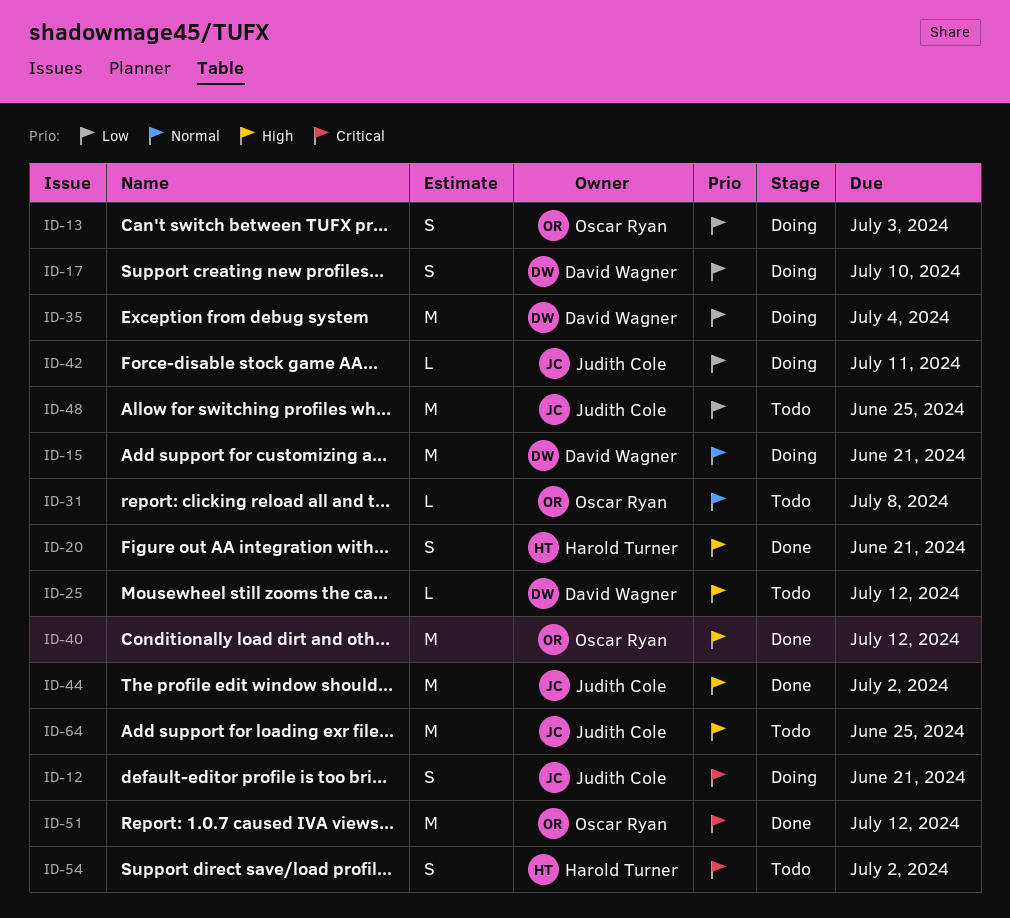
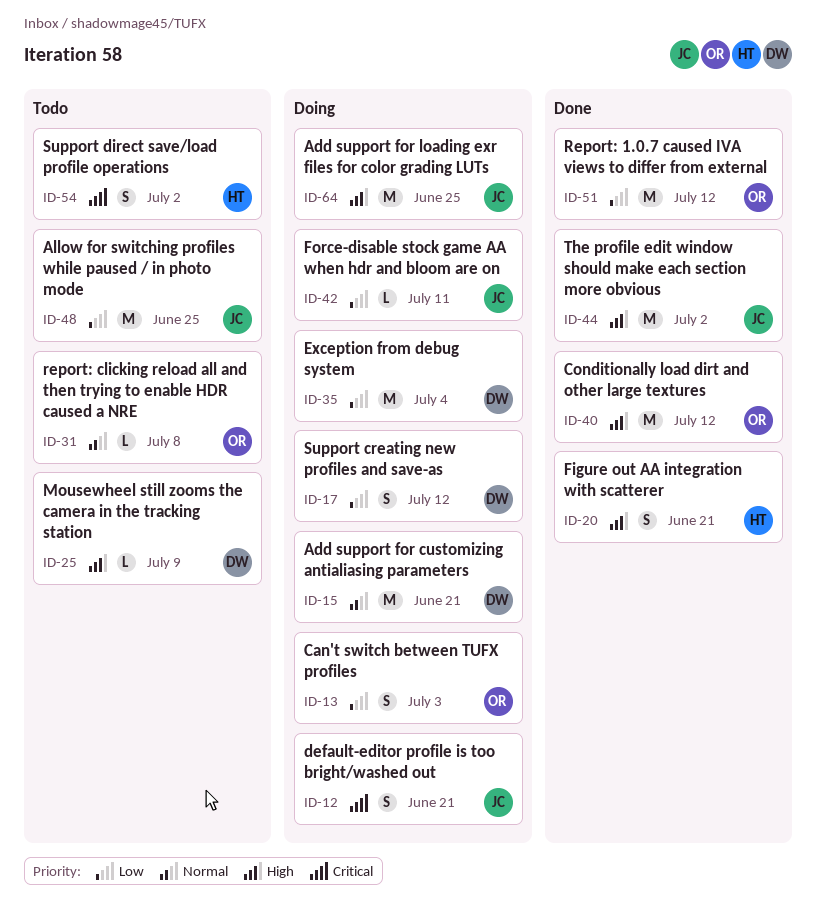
ID-17, due: Jul 10 -> Jul 12
ID-25, due: Jul 12 -> Jul 9
ID-51, priority: Critical -> Low
ID-64, status: Todo -> Doing

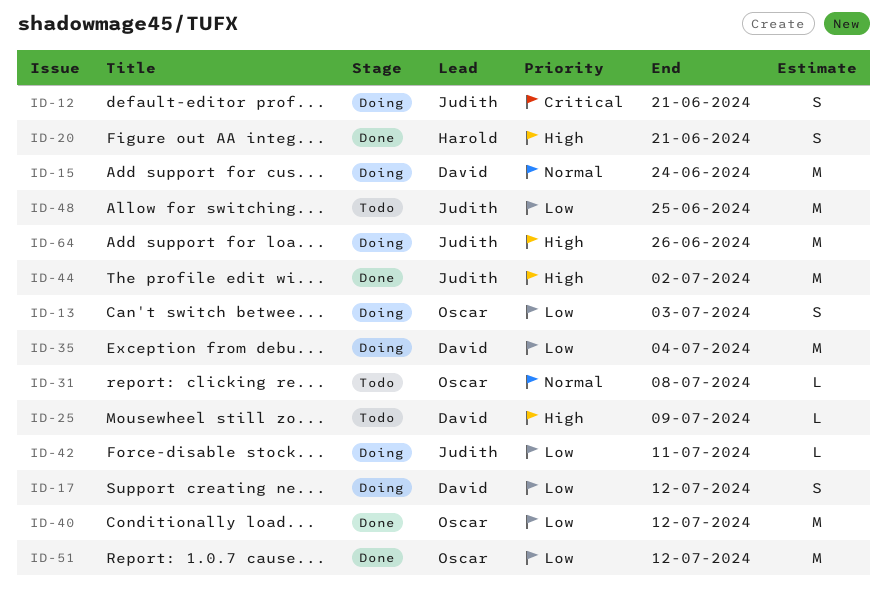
ID-15, due: Jun 21 -> Jun 24
ID-40, priority: High -> Low
ID-54: present -> none
ID-64, due: Jun 25 -> Jun 26

